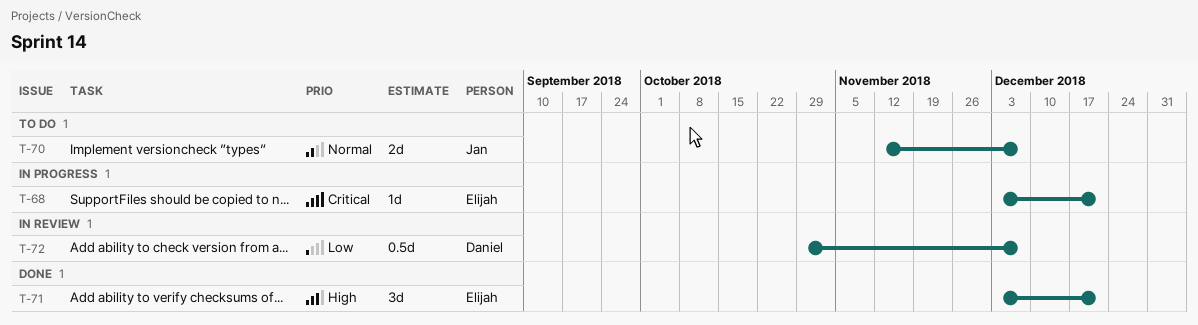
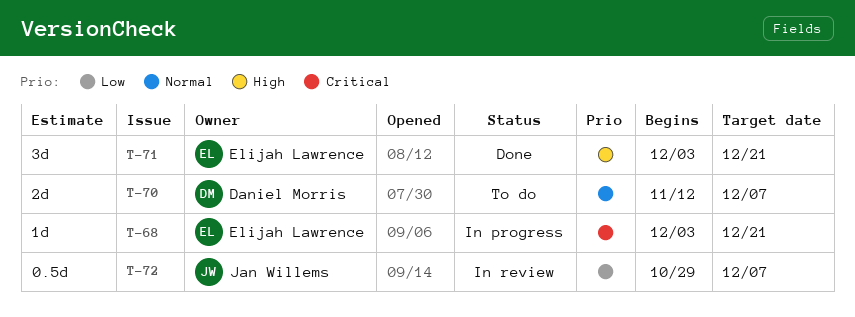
T-70, owner: Jan Willems -> Daniel Morris
T-72, owner: Daniel Morris -> Jan Willems

